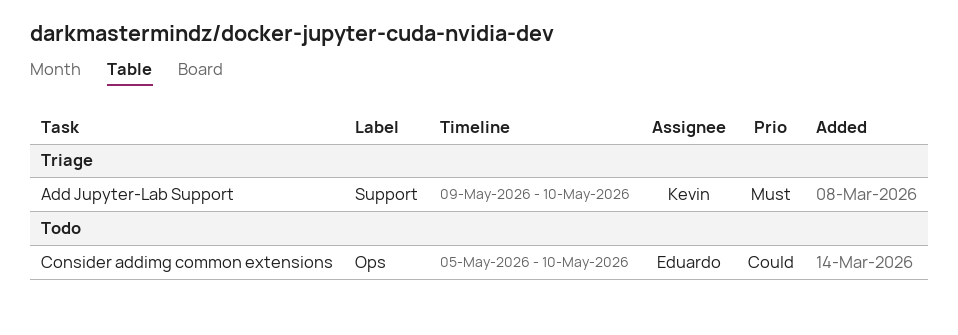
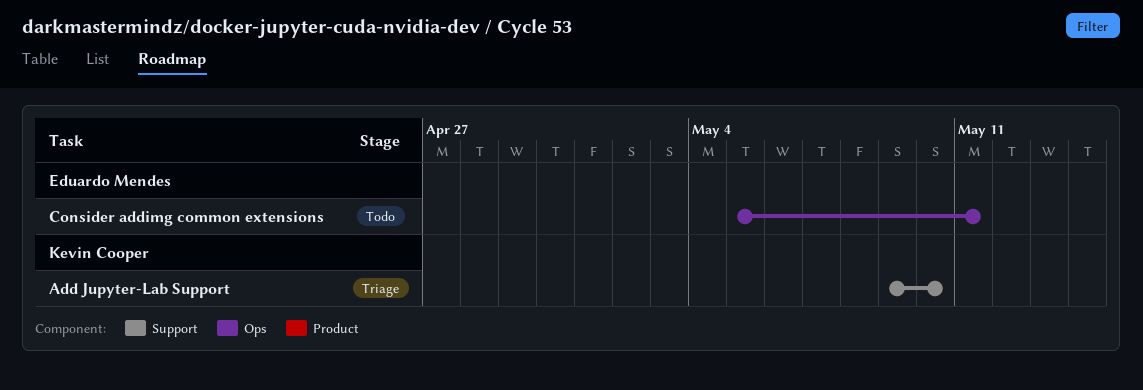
Consider addimg common extensions, due: May 10 -> May 11

